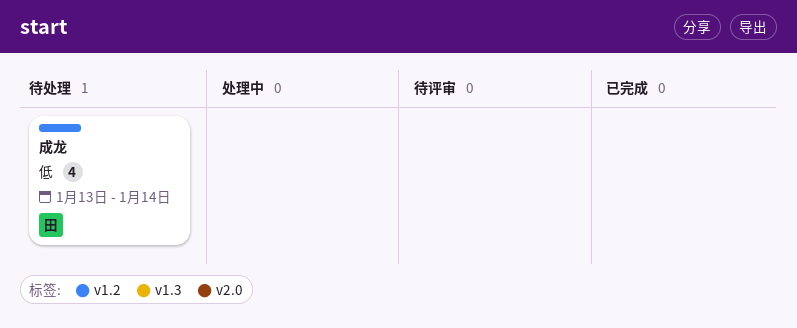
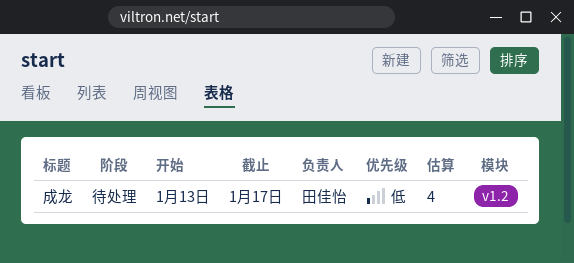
成龙, due: Jan 14 -> Jan 17

